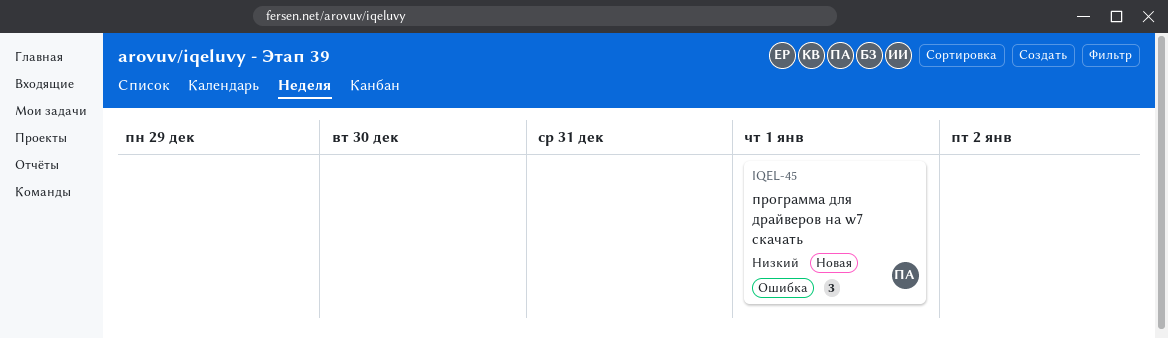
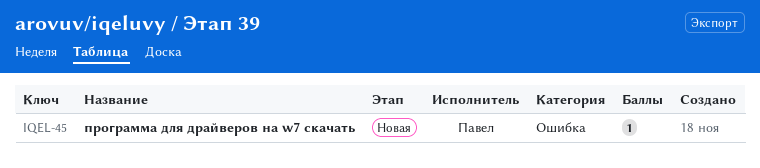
IQEL-45, estimate: 3 -> 1

